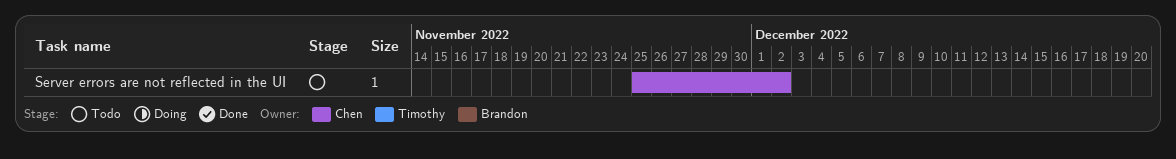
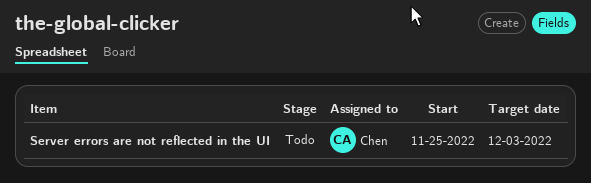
Server errors are not reflected in the UI, due: Dec 2 -> Dec 3

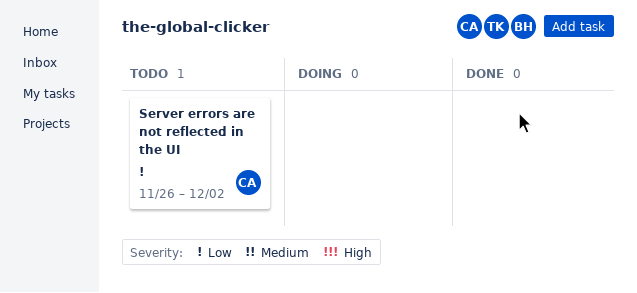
Server errors are not reflected in the UI, start: Nov 25 -> Nov 26
Server errors are not reflected in the UI, due: Dec 3 -> Dec 2

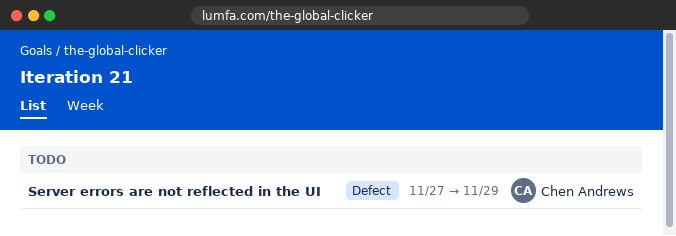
Server errors are not reflected in the UI, start: Nov 26 -> Nov 27
Server errors are not reflected in the UI, due: Dec 2 -> Nov 29

